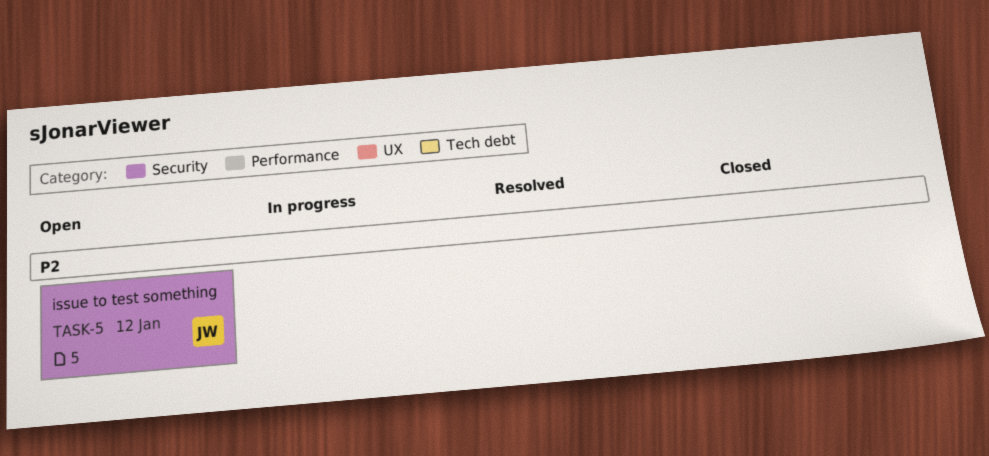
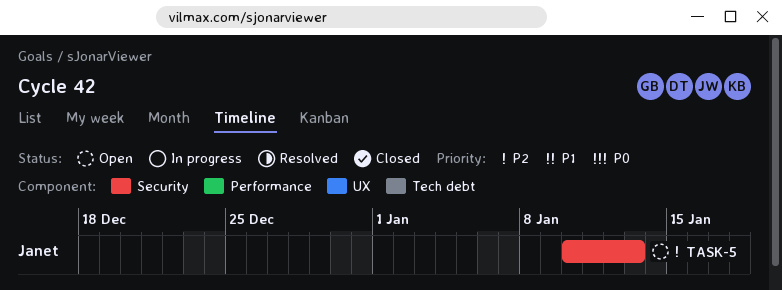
TASK-5, due: Jan 12 -> Jan 13

